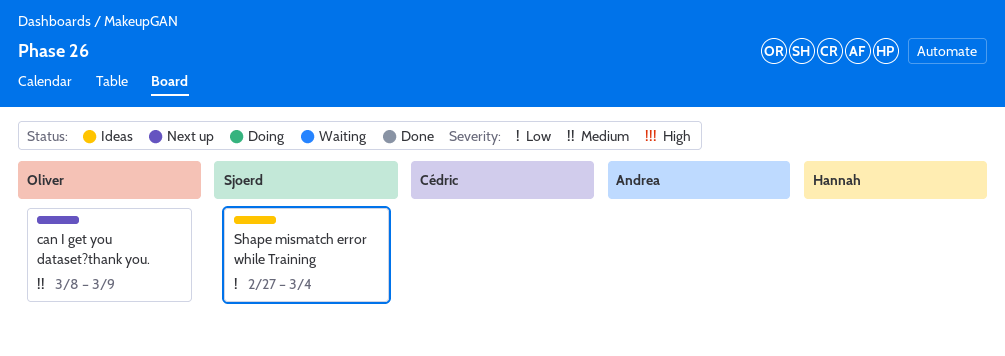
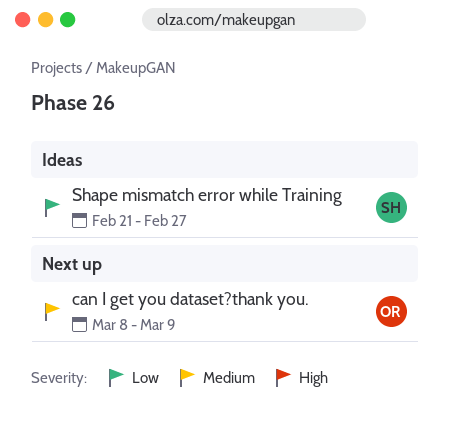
Shape mismatch error while Training, start: Feb 27 -> Feb 21
Shape mismatch error while Training, due: Mar 4 -> Feb 27

